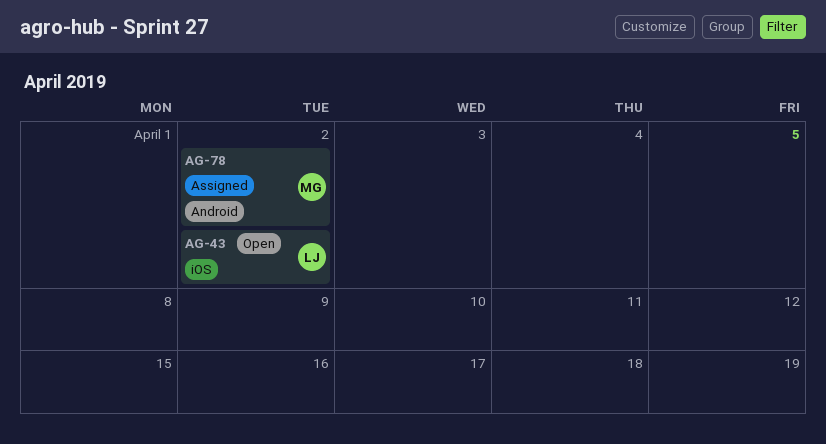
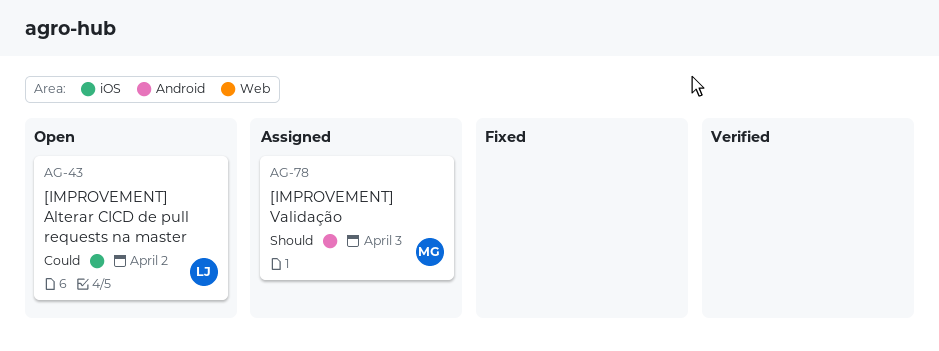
AG-78, due: Apr 2 -> Apr 3

